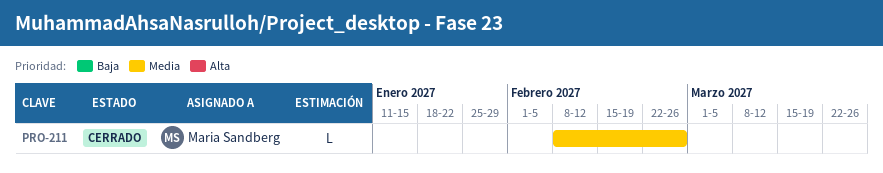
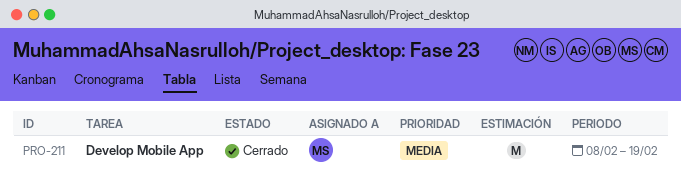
PRO-211, estimate: L -> M
PRO-211, due: Feb 26 -> Feb 19

